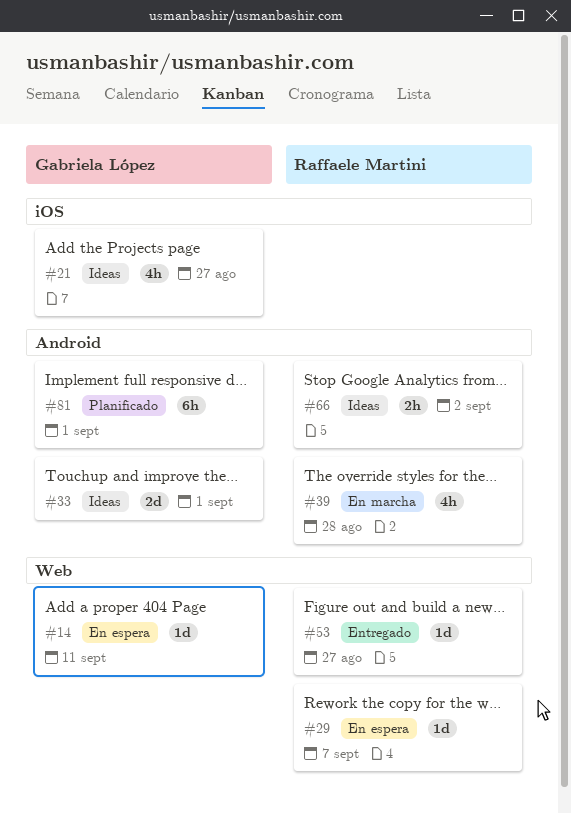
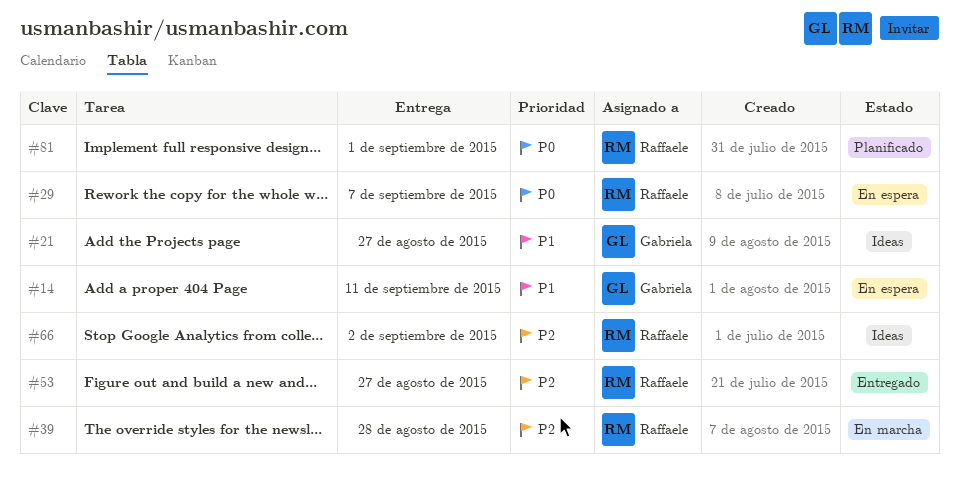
#33: present -> none
#81, owner: Gabriela López -> Raffaele Martini

